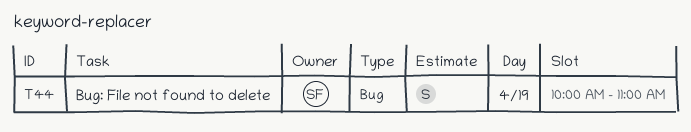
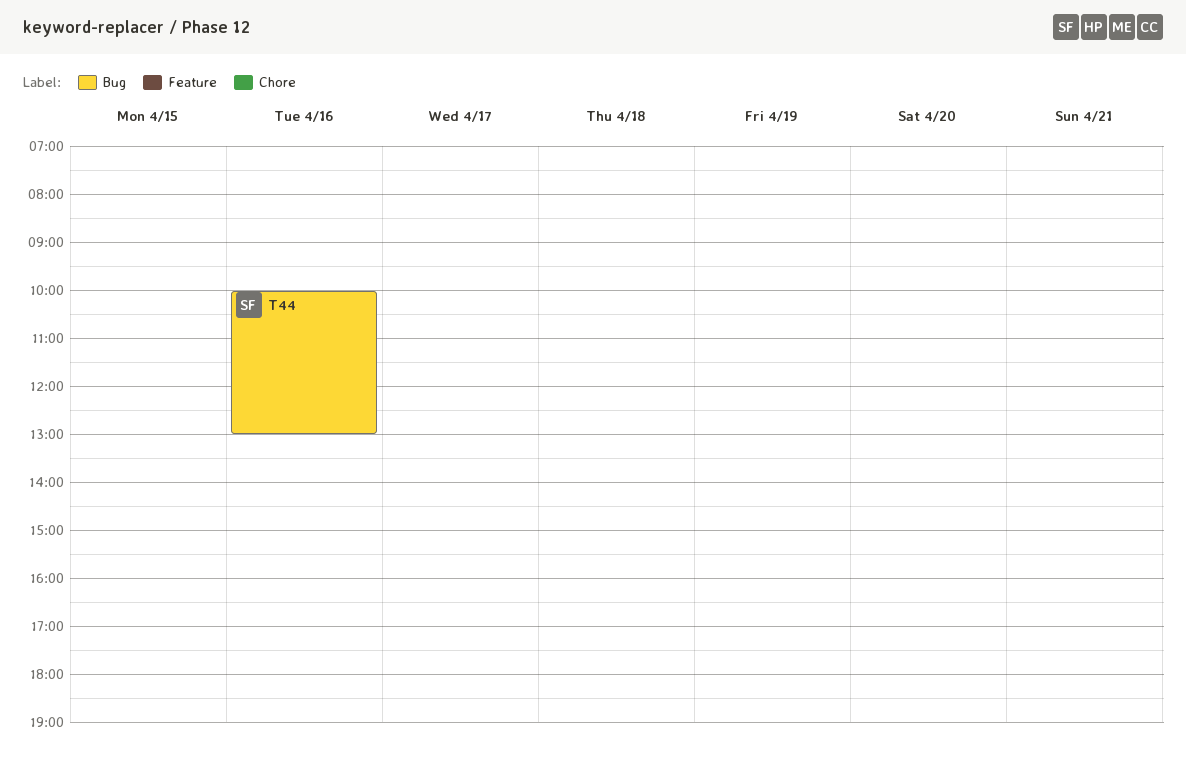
T44, day: Apr 19 -> Apr 16
T44, ends: 11:00 -> 13:00

